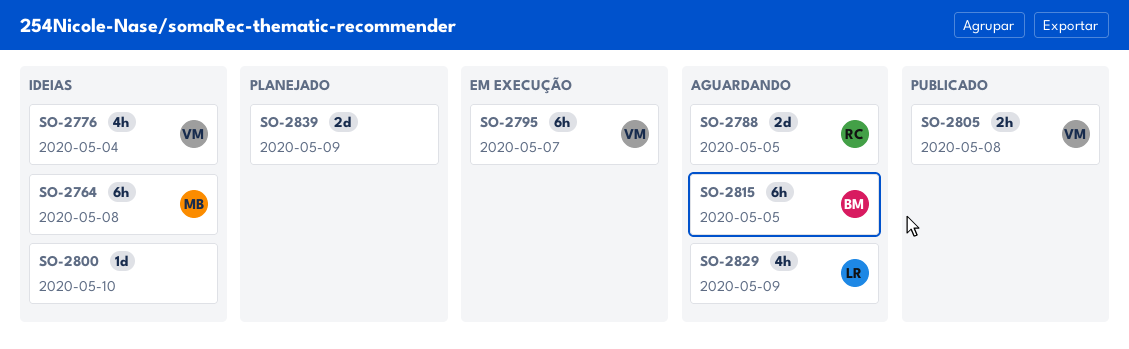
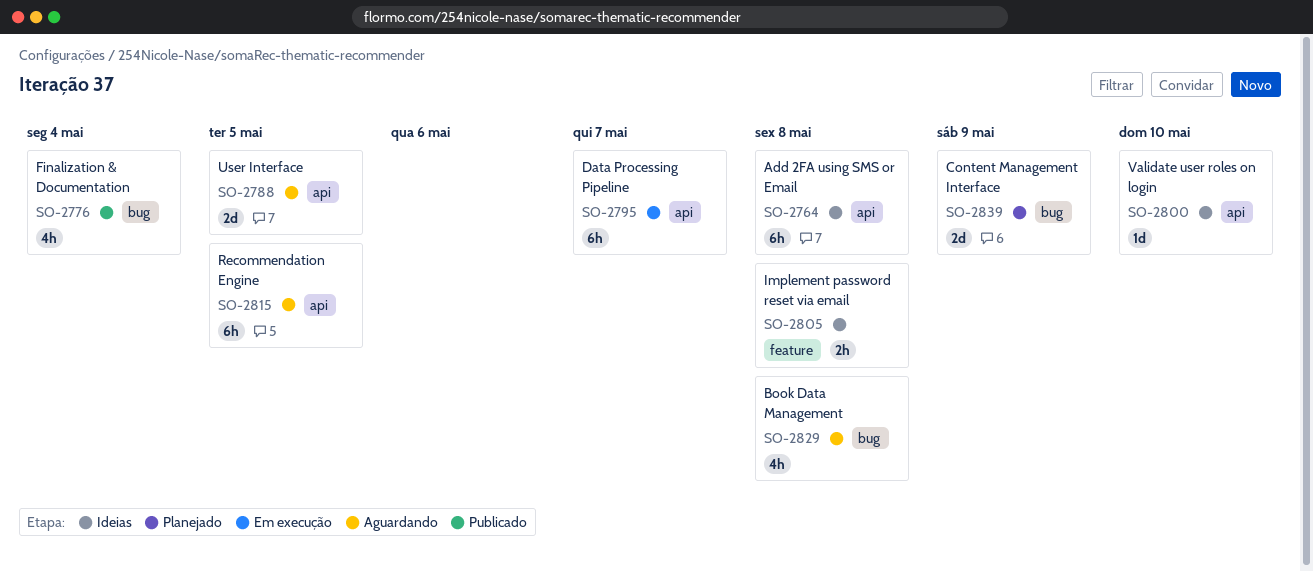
SO-2776, status: Ideias -> Publicado
SO-2805, status: Publicado -> Ideias
SO-2829, due: May 9 -> May 8

